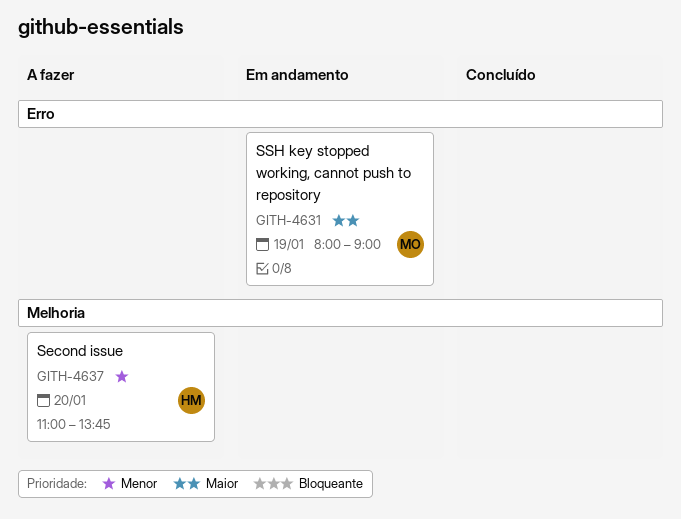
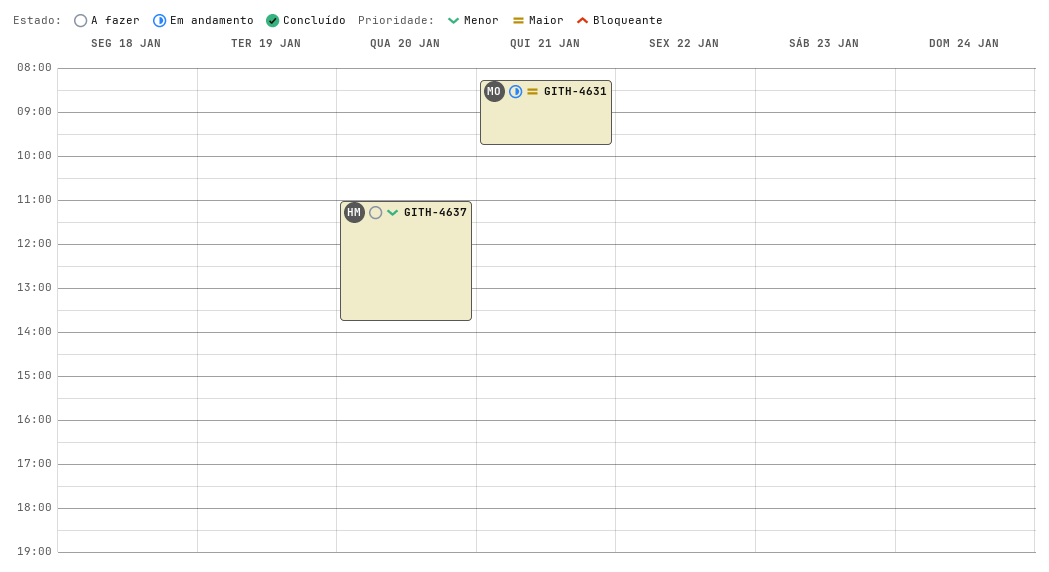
GITH-4631, day: Jan 19 -> Jan 21
GITH-4631, begins: 08:00 -> 08:15
GITH-4631, ends: 09:00 -> 09:45

